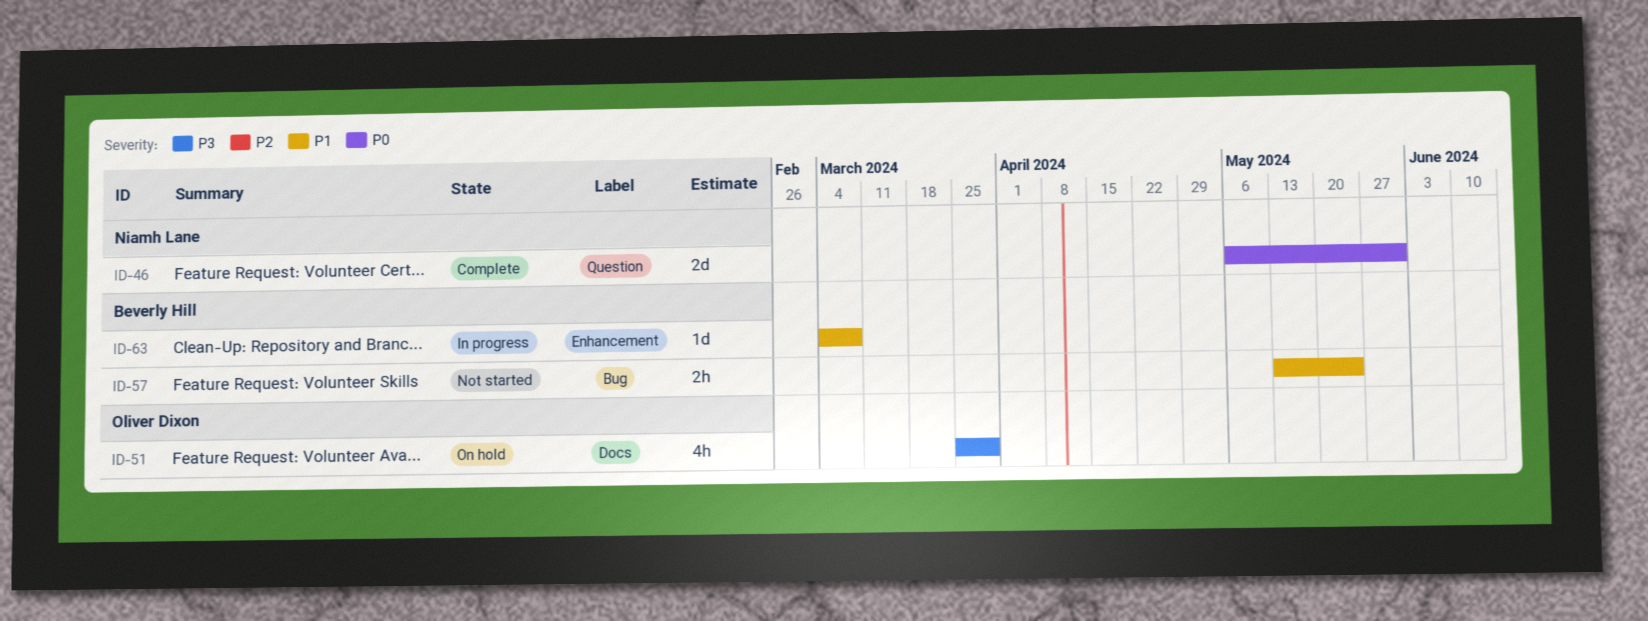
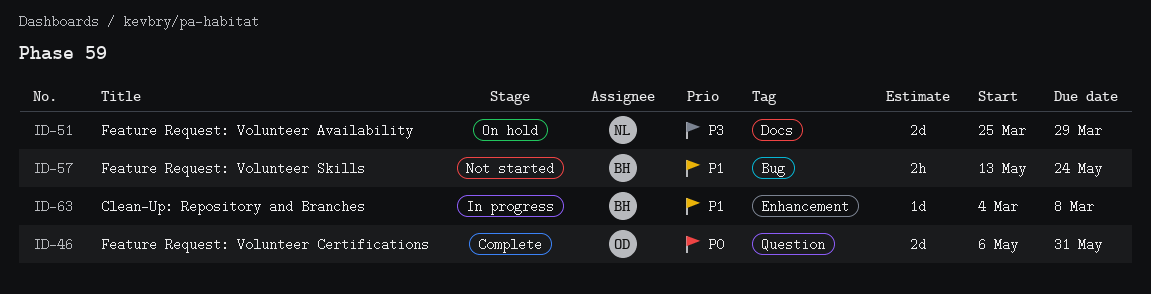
ID-46, owner: Niamh Lane -> Oliver Dixon
ID-51, owner: Oliver Dixon -> Niamh Lane
ID-51, estimate: 4h -> 2d

